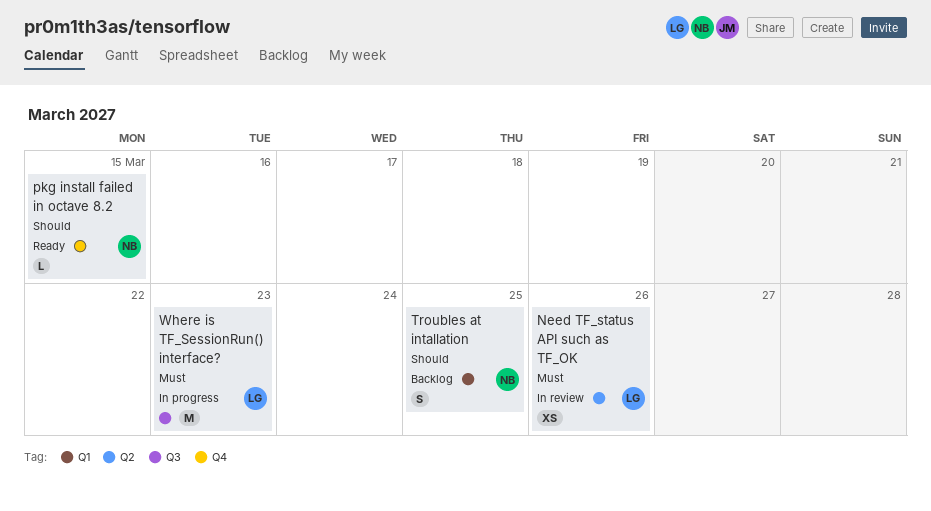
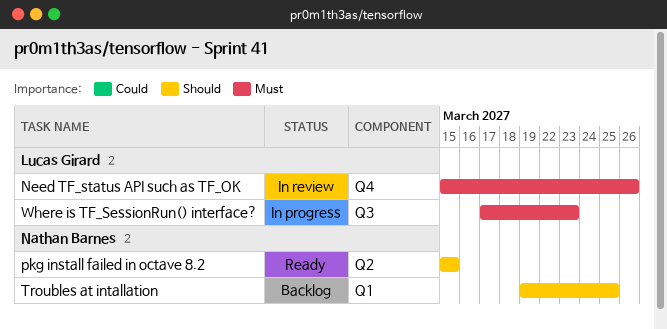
Need TF_status API such as TF_OK, label: Q2 -> Q4
pkg install failed in octave 8.2, label: Q4 -> Q2

